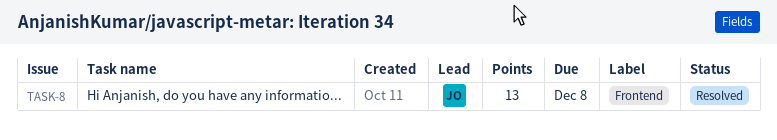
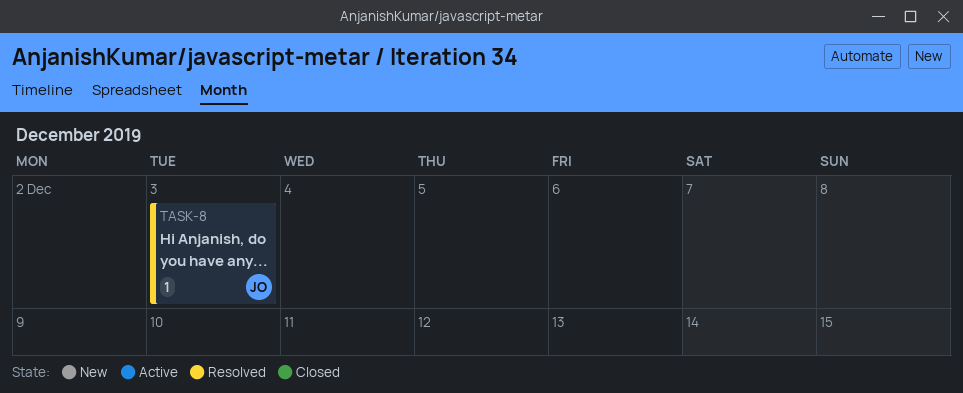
TASK-8, estimate: 13 -> 1
TASK-8, due: Dec 8 -> Dec 3

